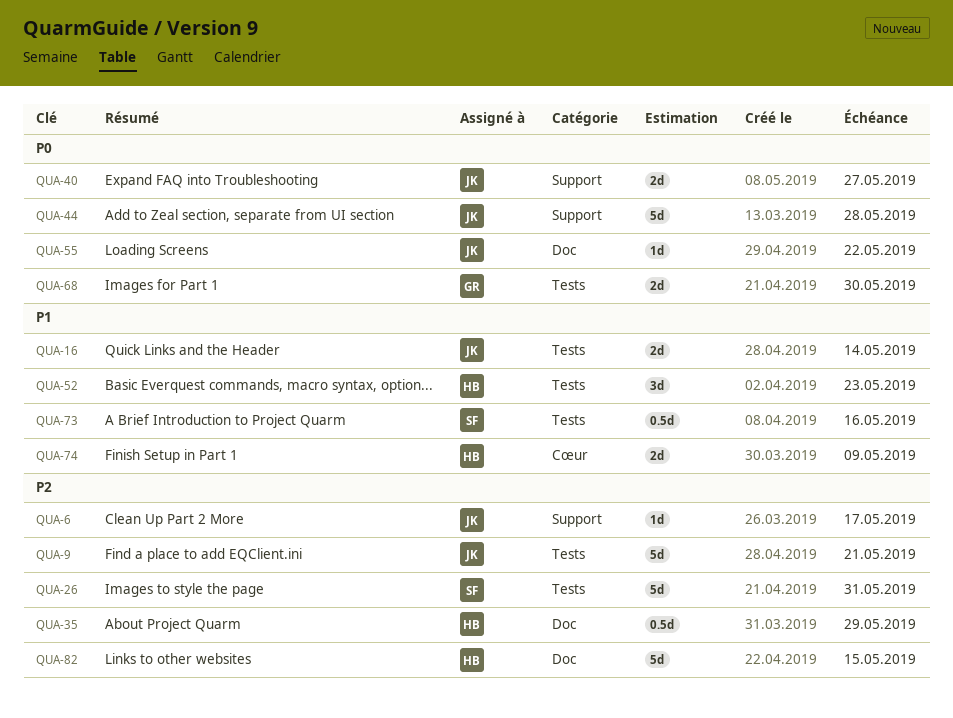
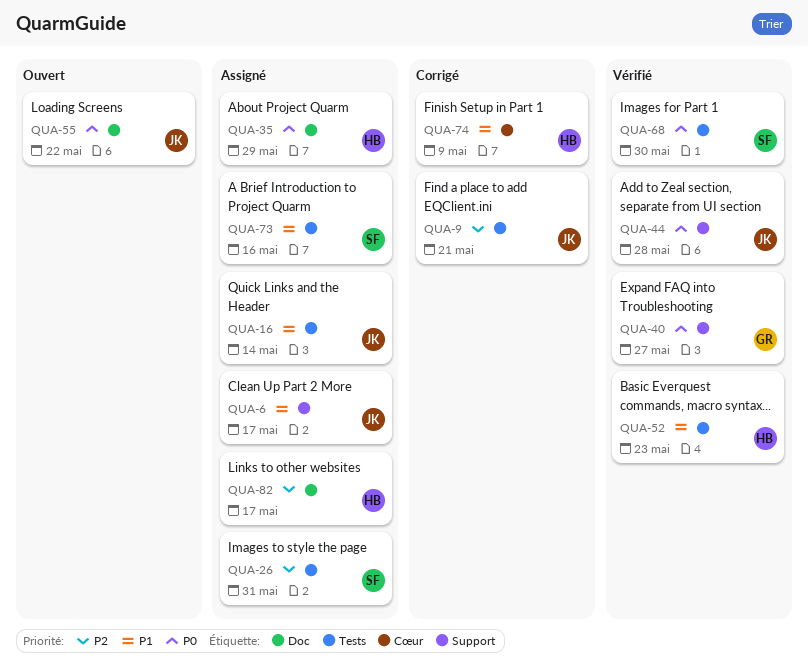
QUA-6, priority: P2 -> P1
QUA-35, priority: P2 -> P0
QUA-40, owner: JK -> GR
QUA-68, owner: GR -> SF
QUA-82, due: May 15 -> May 17

